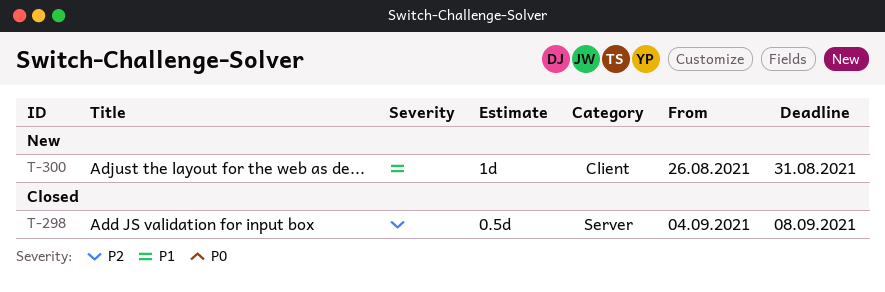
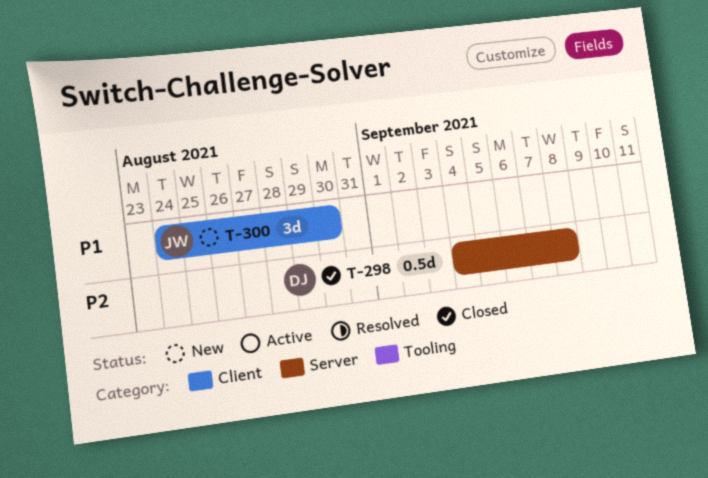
T-300, estimate: 1d -> 3d
T-300, start: Aug 26 -> Aug 24
T-300, due: Aug 31 -> Aug 30

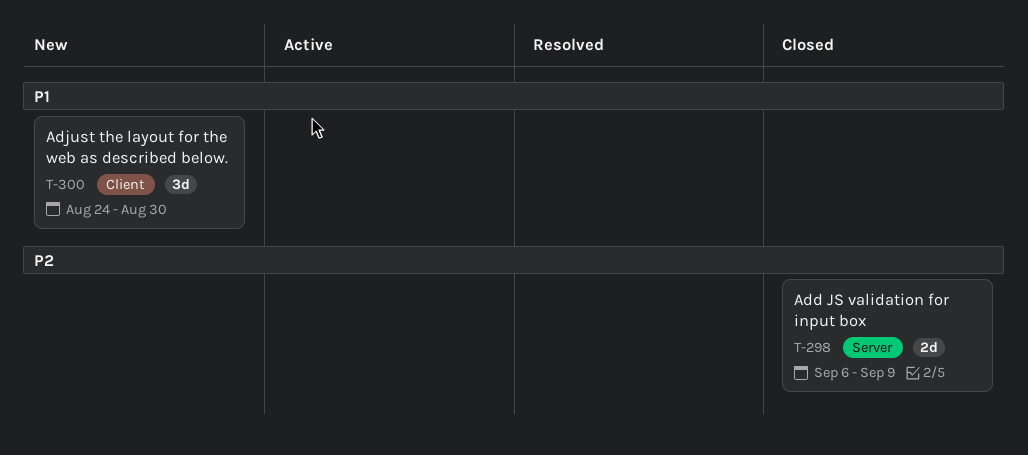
T-298, estimate: 0.5d -> 2d
T-298, start: Sep 4 -> Sep 6
T-298, due: Sep 8 -> Sep 9

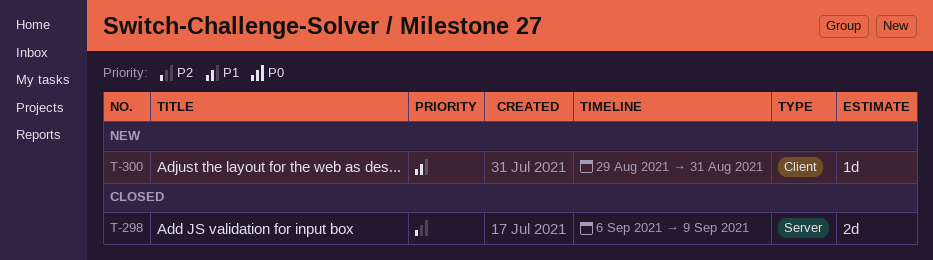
T-300, estimate: 3d -> 1d
T-300, start: Aug 24 -> Aug 29
T-300, due: Aug 30 -> Aug 31

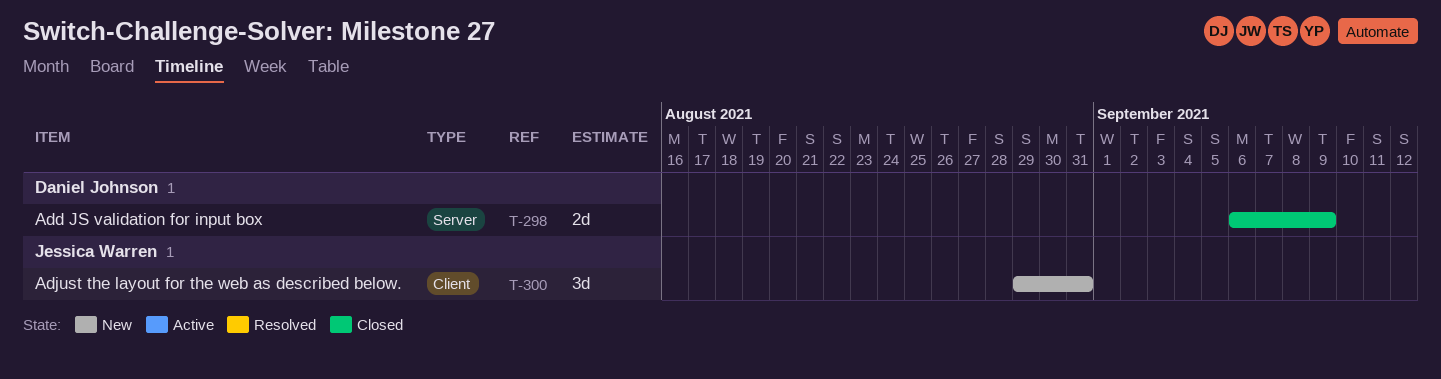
T-300, estimate: 1d -> 3d

